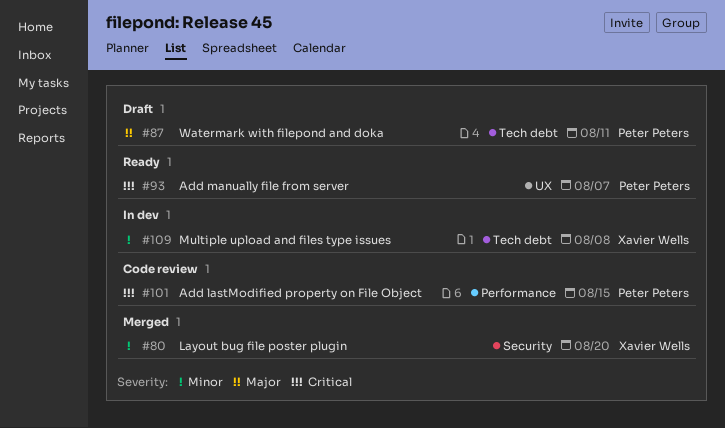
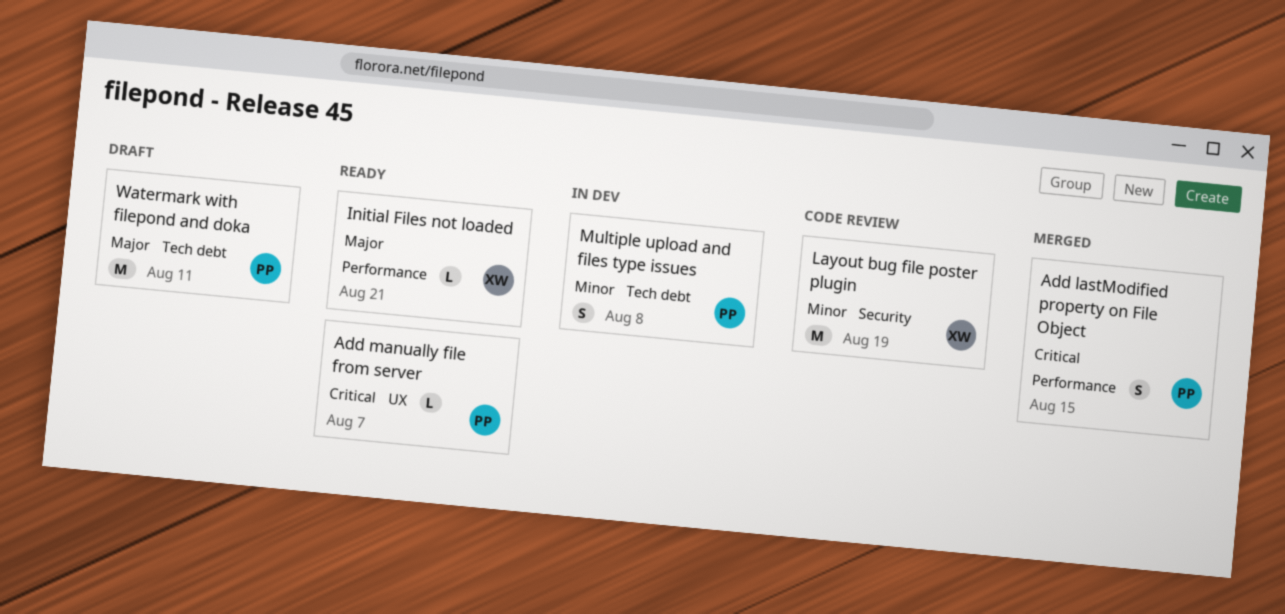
Add lastModified property on File Object, status: Code review -> Merged
Initial Files not loaded: none -> present
Layout bug file poster plugin, status: Merged -> Code review
Layout bug file poster plugin, due: Aug 20 -> Aug 19
Multiple upload and files type issues, owner: Xavier Wells -> Peter Peters

